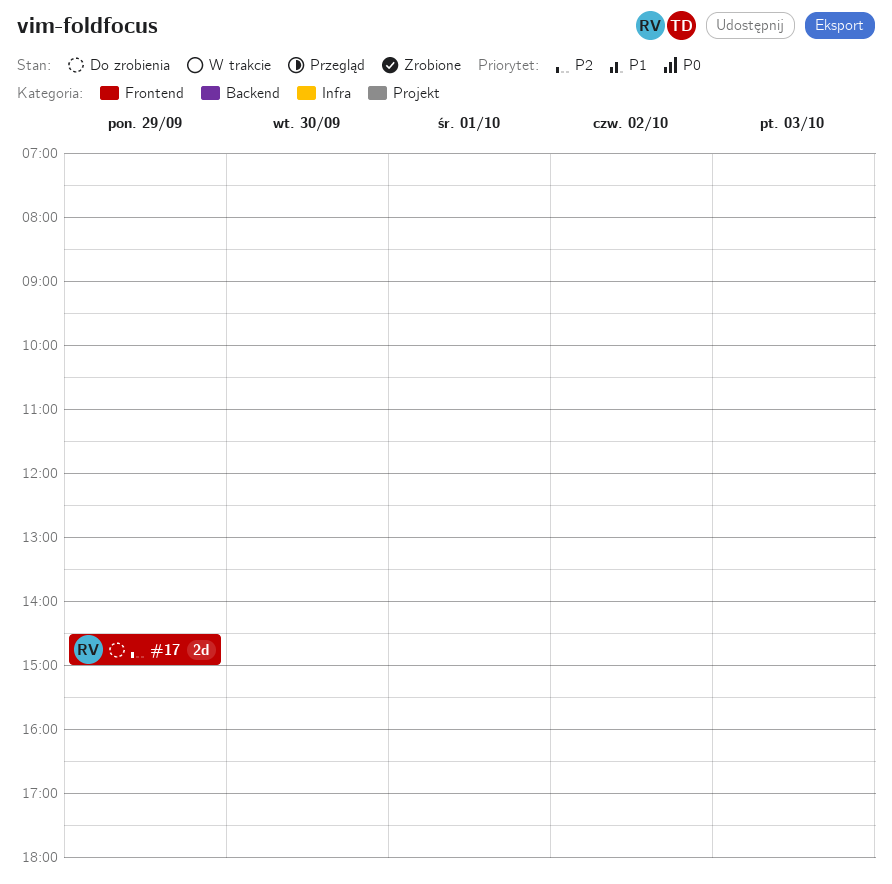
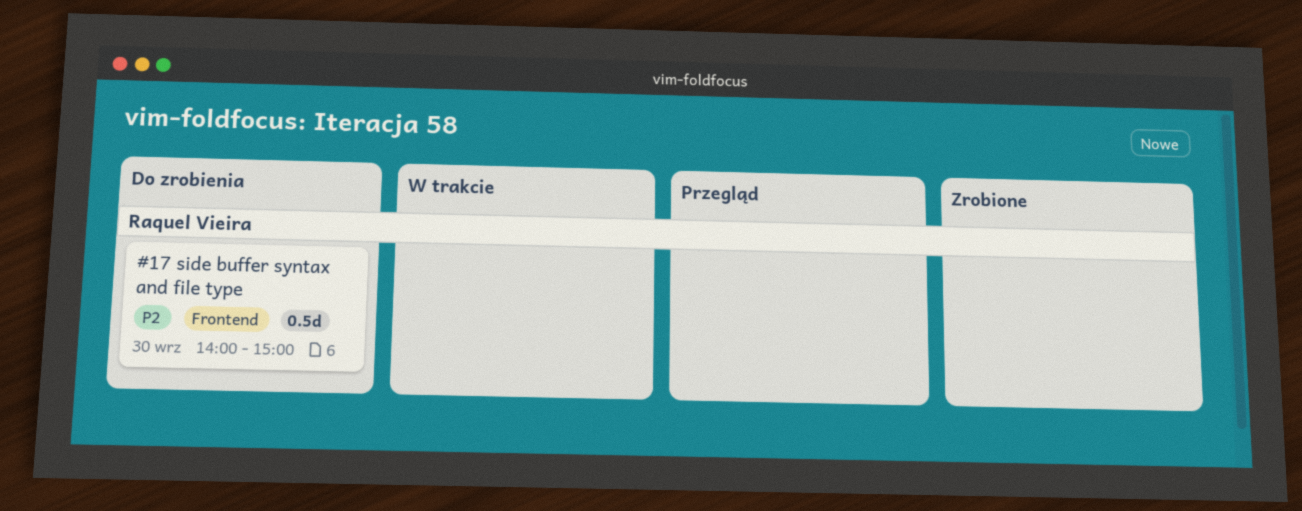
#17, estimate: 2d -> 0.5d
#17, day: Sep 29 -> Sep 30
#17, begins: 14:30 -> 14:00

